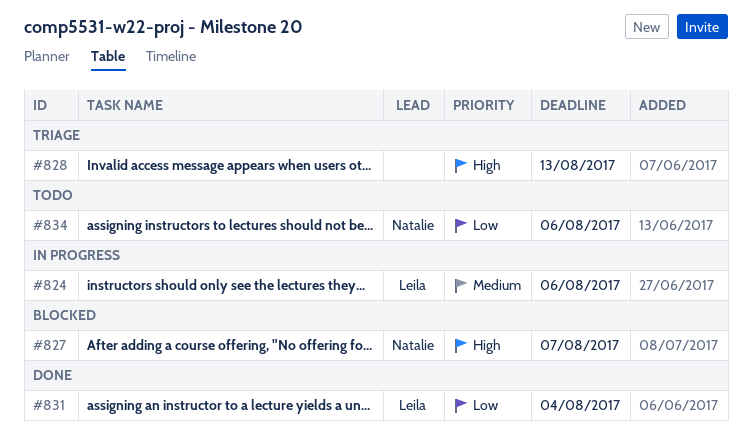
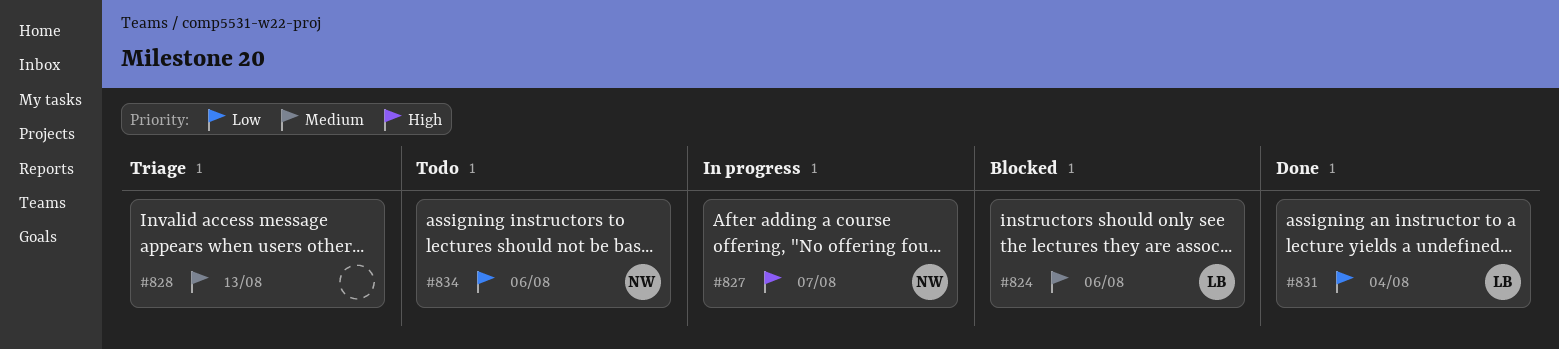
#824, status: In progress -> Blocked
#827, status: Blocked -> In progress
#828, priority: High -> Medium

